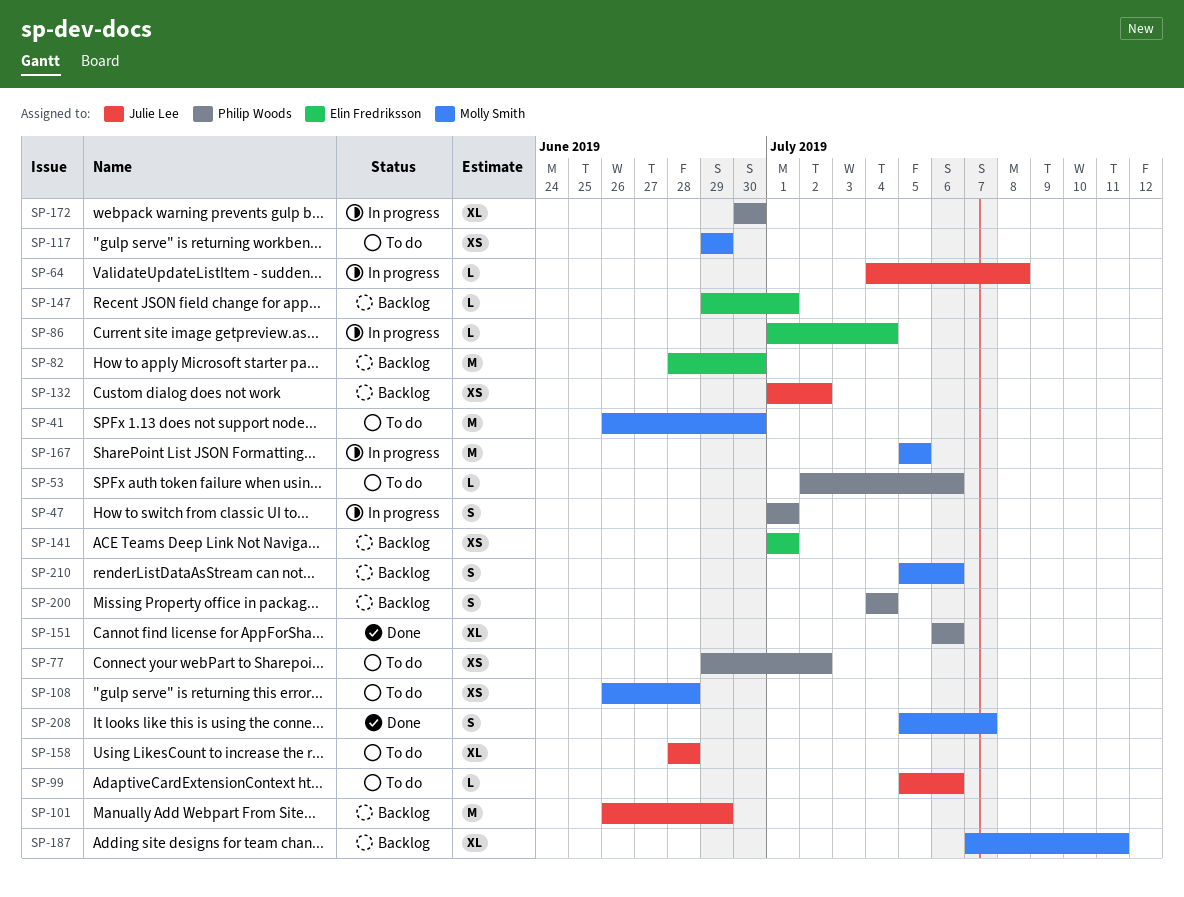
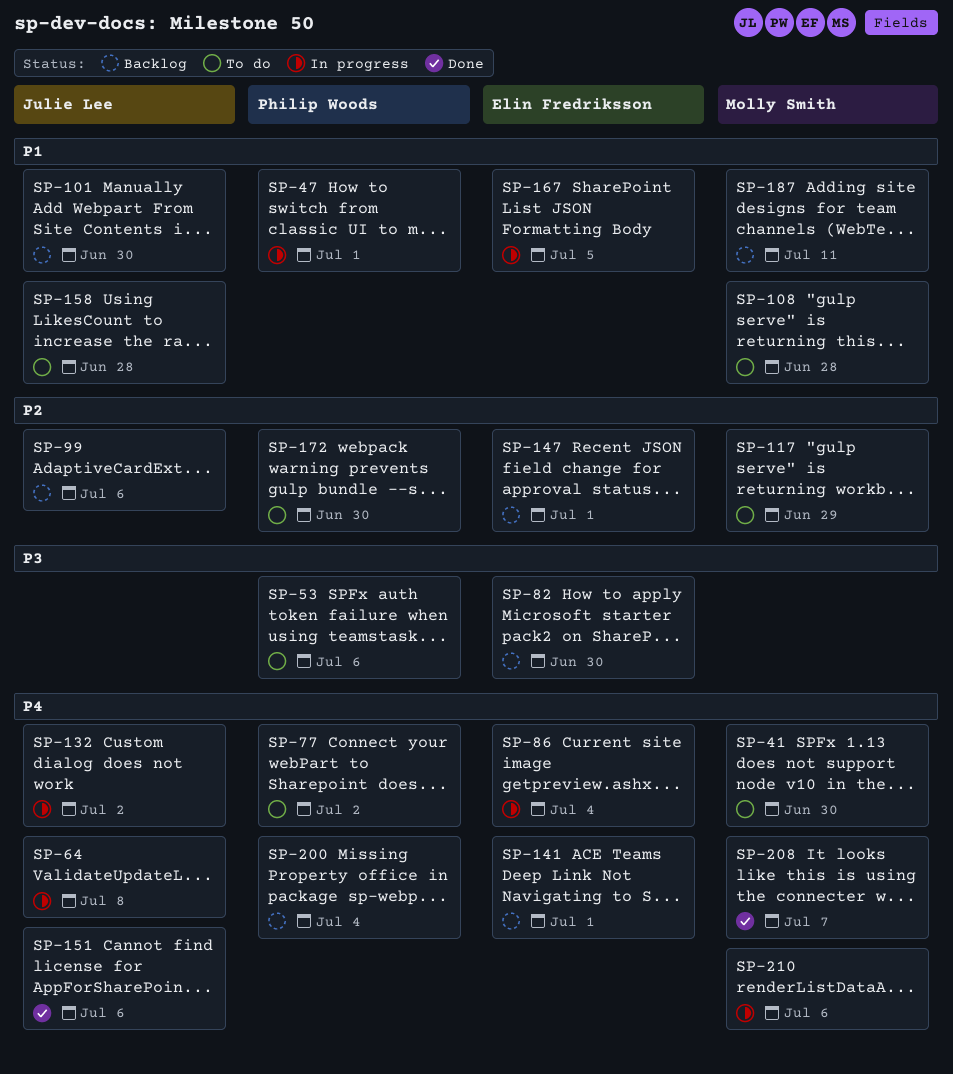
SP-99, status: To do -> Backlog
SP-101, due: Jun 29 -> Jun 30
SP-132, status: Backlog -> In progress
SP-151, owner: Philip Woods -> Julie Lee
SP-167, owner: Molly Smith -> Elin Fredriksson
SP-172, status: In progress -> To do
SP-210, status: Backlog -> In progress

